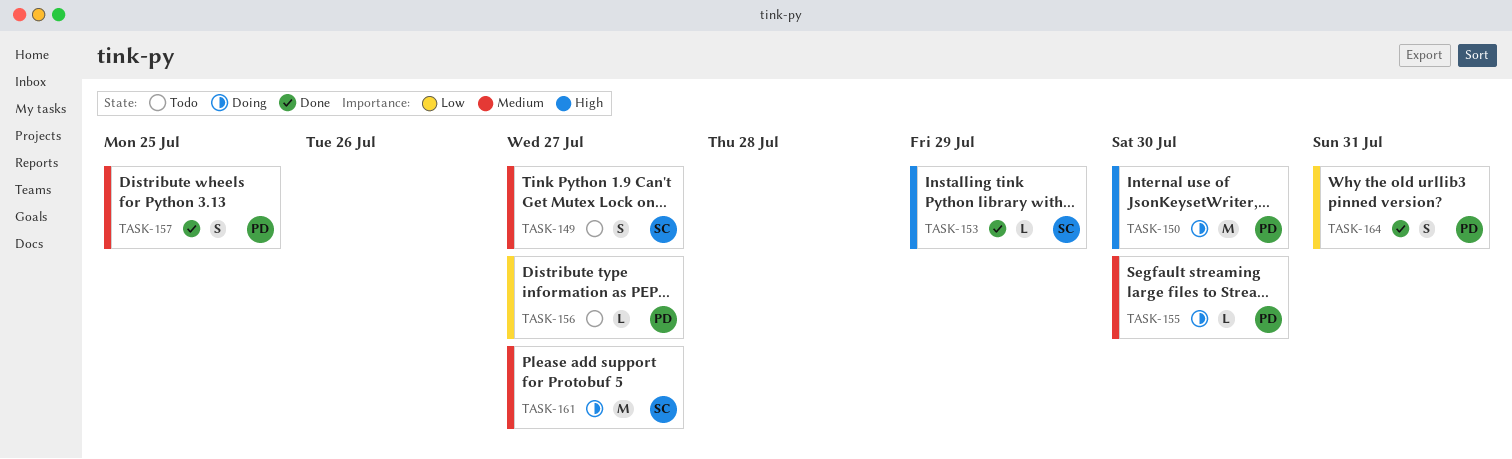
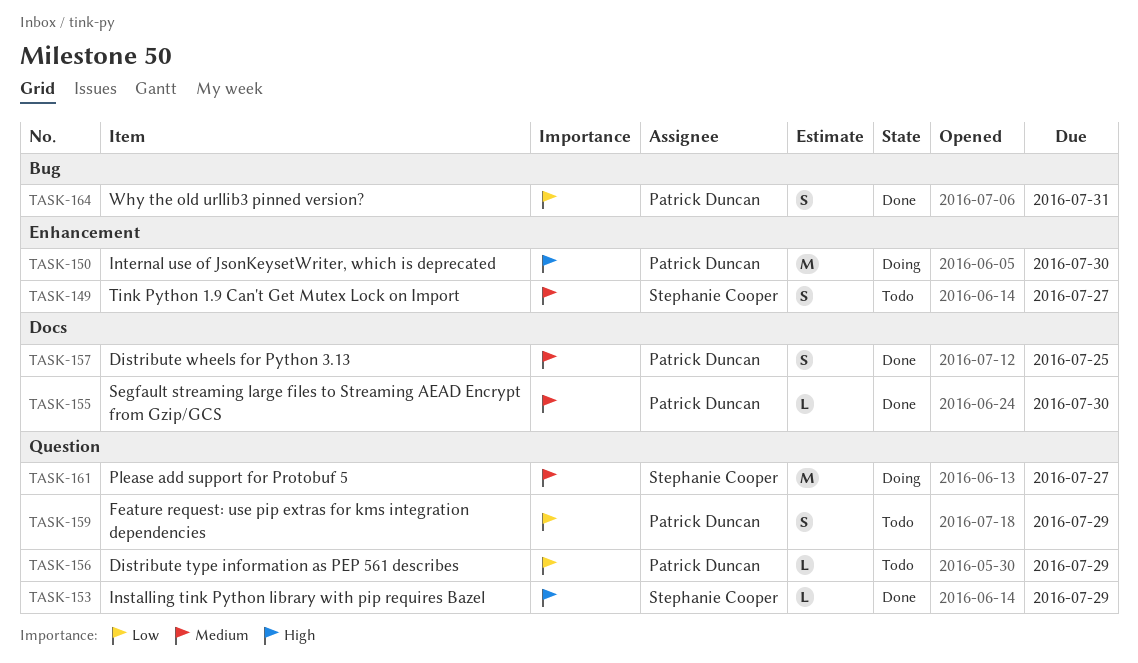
TASK-155, status: Doing -> Done
TASK-156, due: Jul 27 -> Jul 29
TASK-159: none -> present

